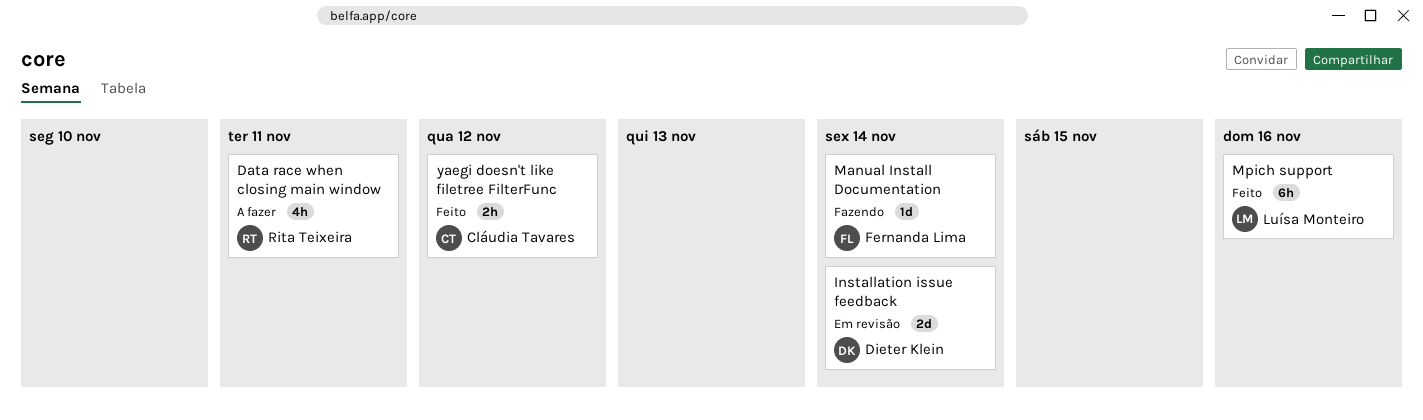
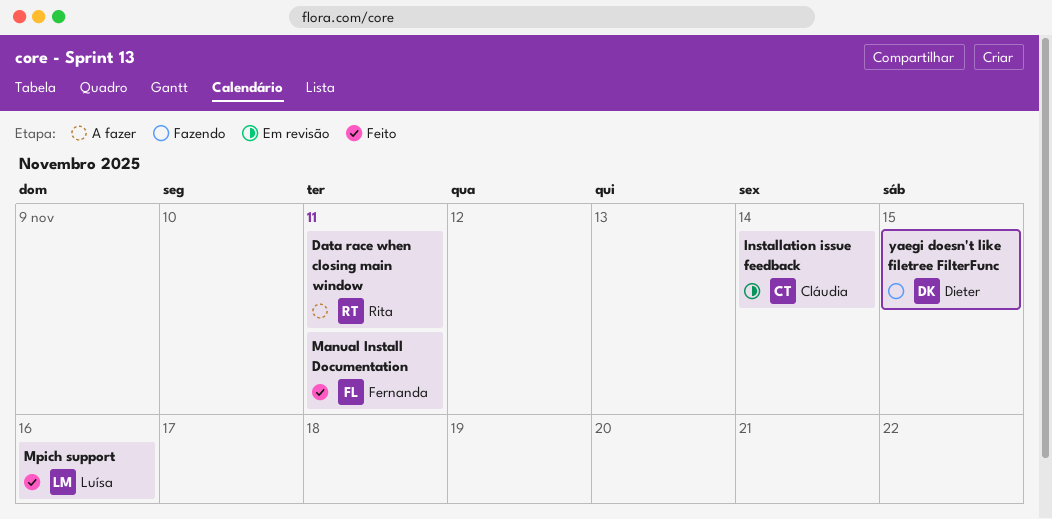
Installation issue feedback, owner: Dieter Klein -> Cláudia Tavares
Manual Install Documentation, status: Fazendo -> Feito
Manual Install Documentation, due: Nov 14 -> Nov 11
yaegi doesn't like filetree FilterFunc, status: Feito -> Fazendo
yaegi doesn't like filetree FilterFunc, owner: Cláudia Tavares -> Dieter Klein
yaegi doesn't like filetree FilterFunc, due: Nov 12 -> Nov 15

